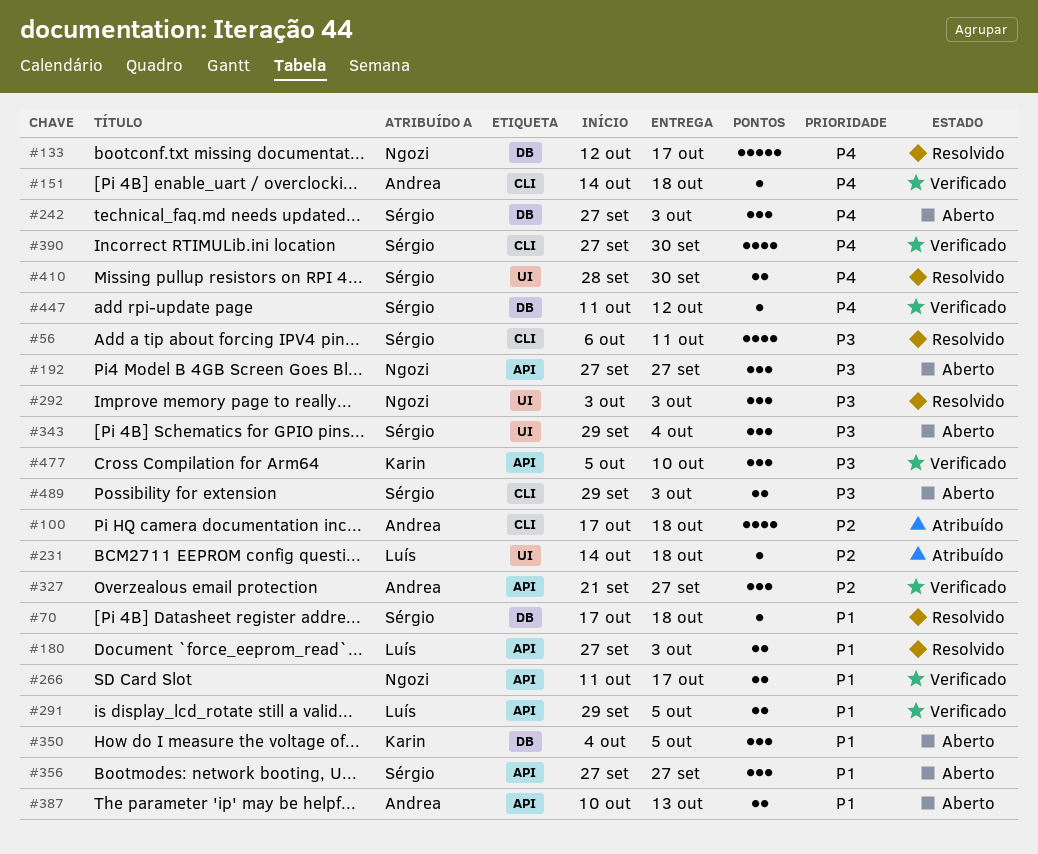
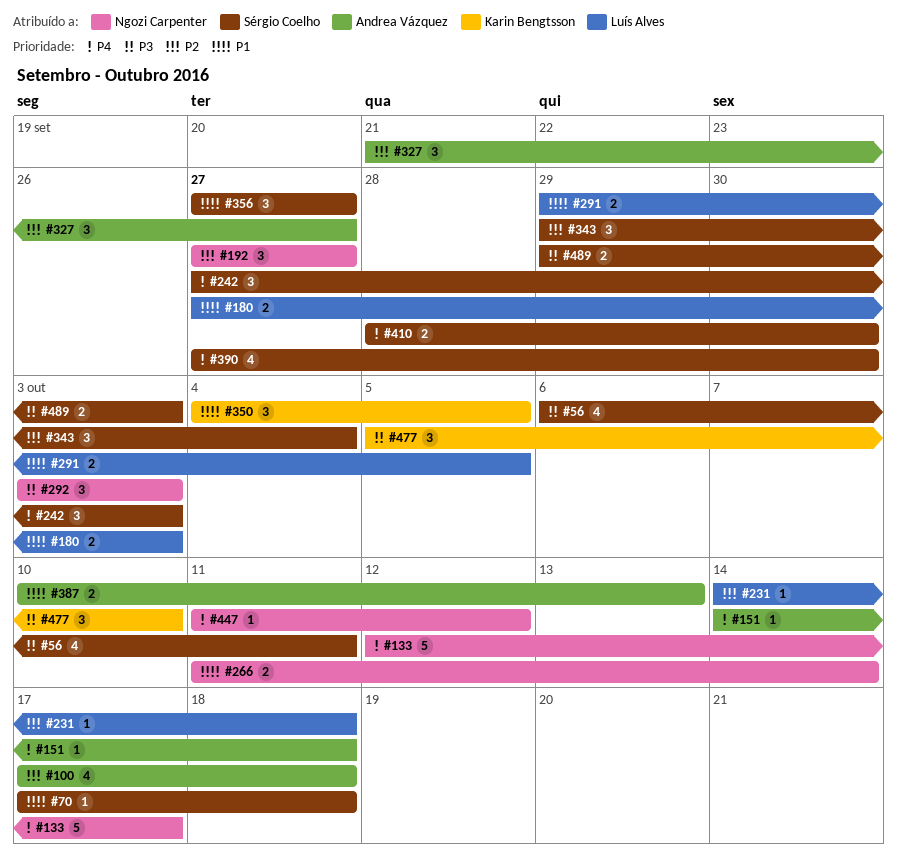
#192, priority: P3 -> P2
#266, due: Oct 17 -> Oct 14
#343, priority: P3 -> P2
#447, owner: Sérgio Coelho -> Ngozi Carpenter

